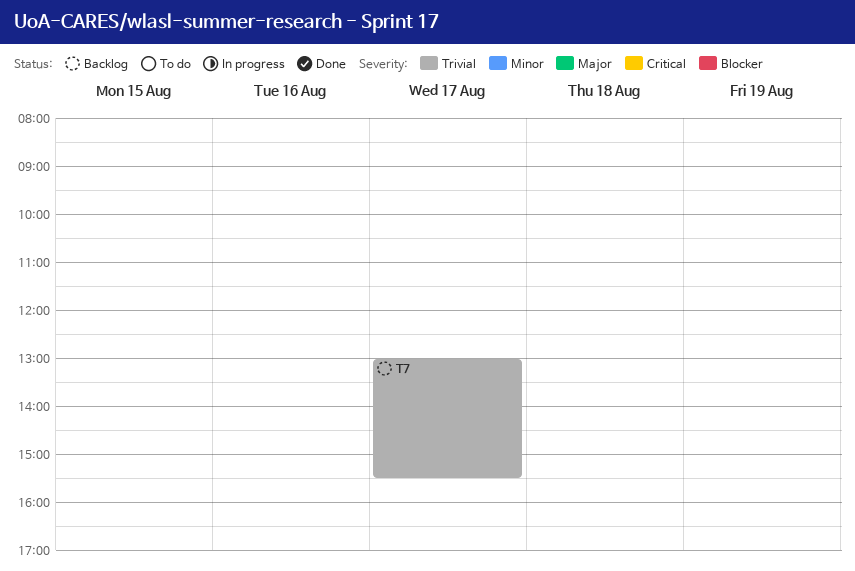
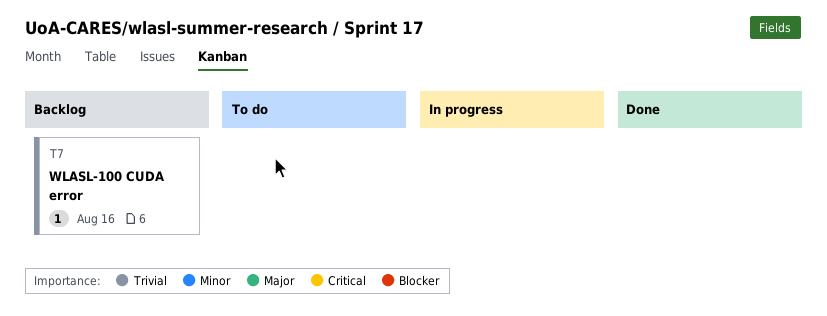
T7, day: Aug 17 -> Aug 16

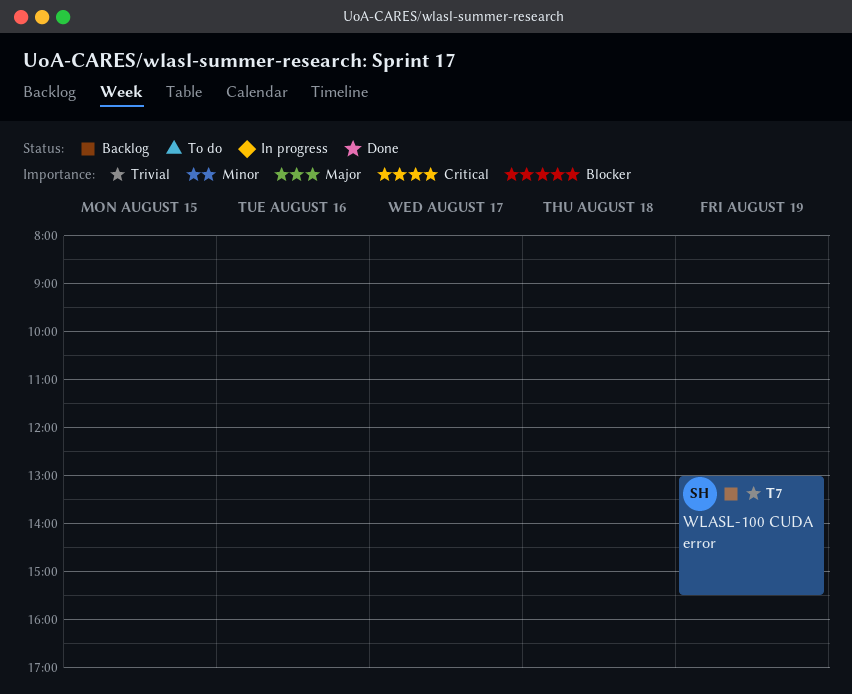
T7, day: Aug 16 -> Aug 19

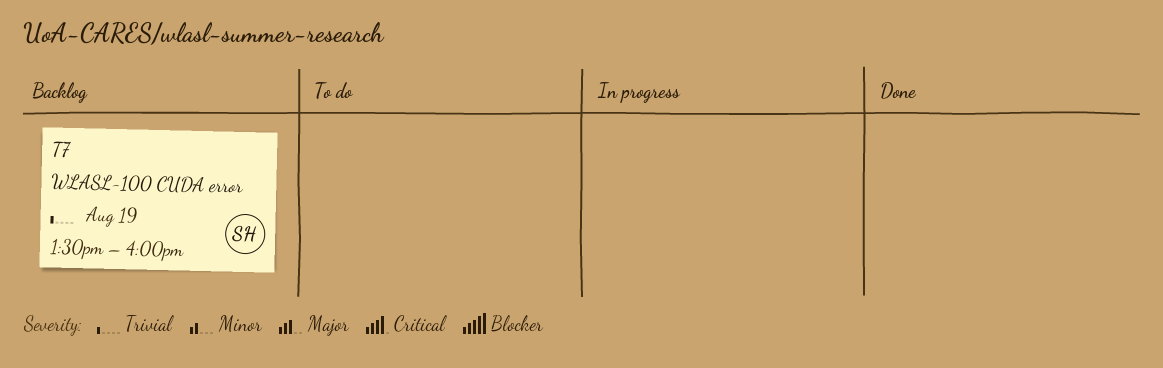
T7, begins: 13:00 -> 13:30
T7, ends: 15:30 -> 16:00

